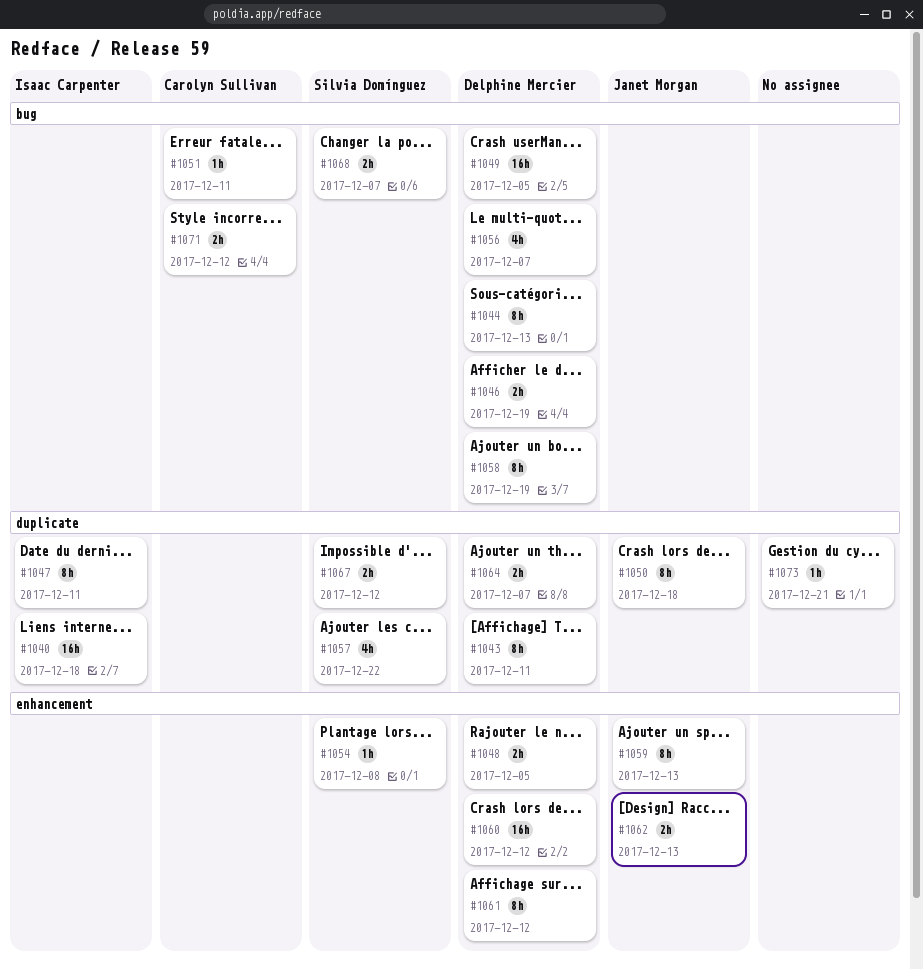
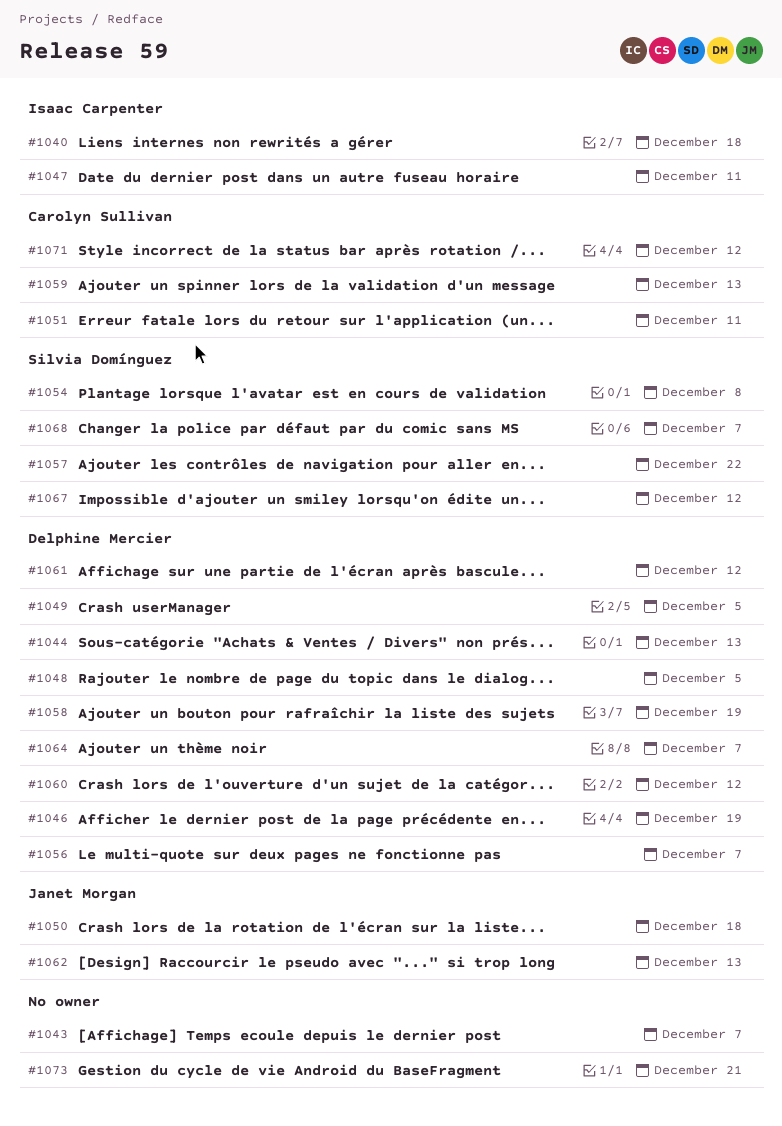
#1043, owner: Delphine Mercier -> none
#1043, due: Dec 11 -> Dec 7
#1059, owner: Janet Morgan -> Carolyn Sullivan

